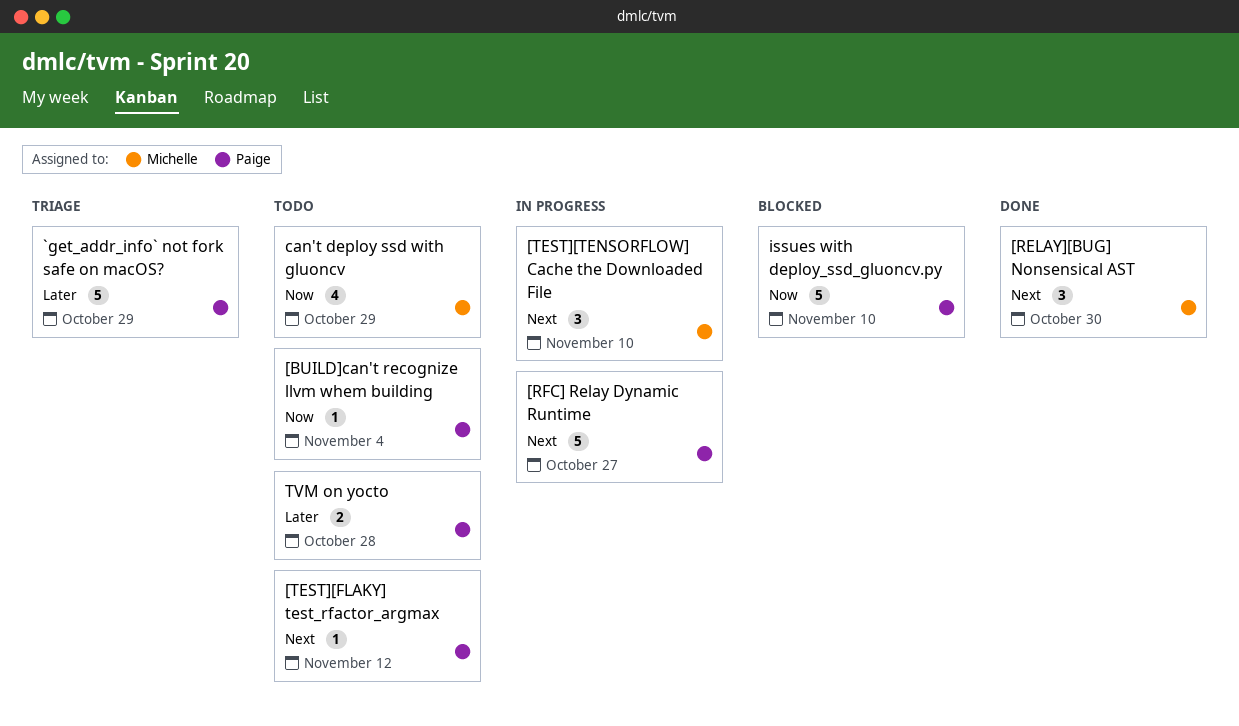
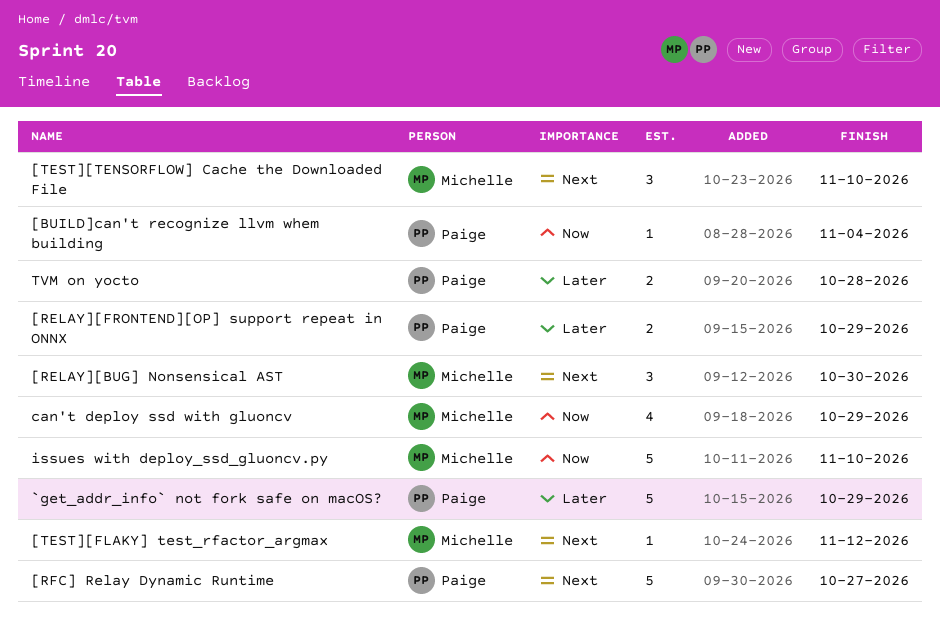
[RELAY][FRONTEND][OP] support repeat in ONNX: none -> present
[TEST][FLAKY] test_rfactor_argmax, owner: Paige -> Michelle
issues with deploy_ssd_gluoncv.py, owner: Paige -> Michelle

